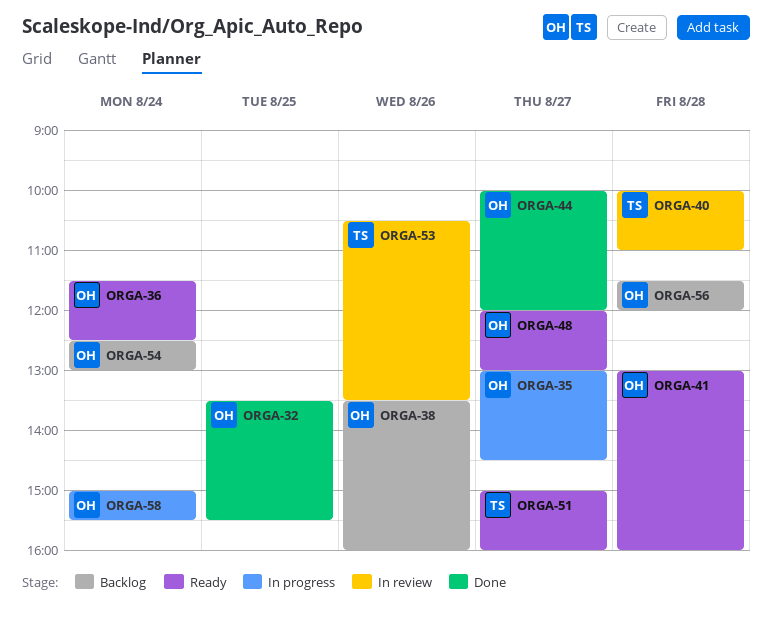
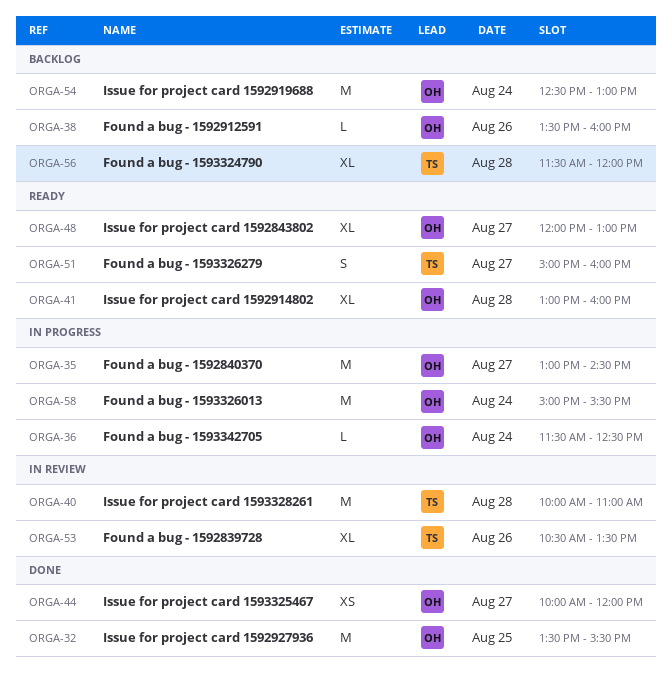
ORGA-36, status: Ready -> In progress
ORGA-56, owner: OH -> TS

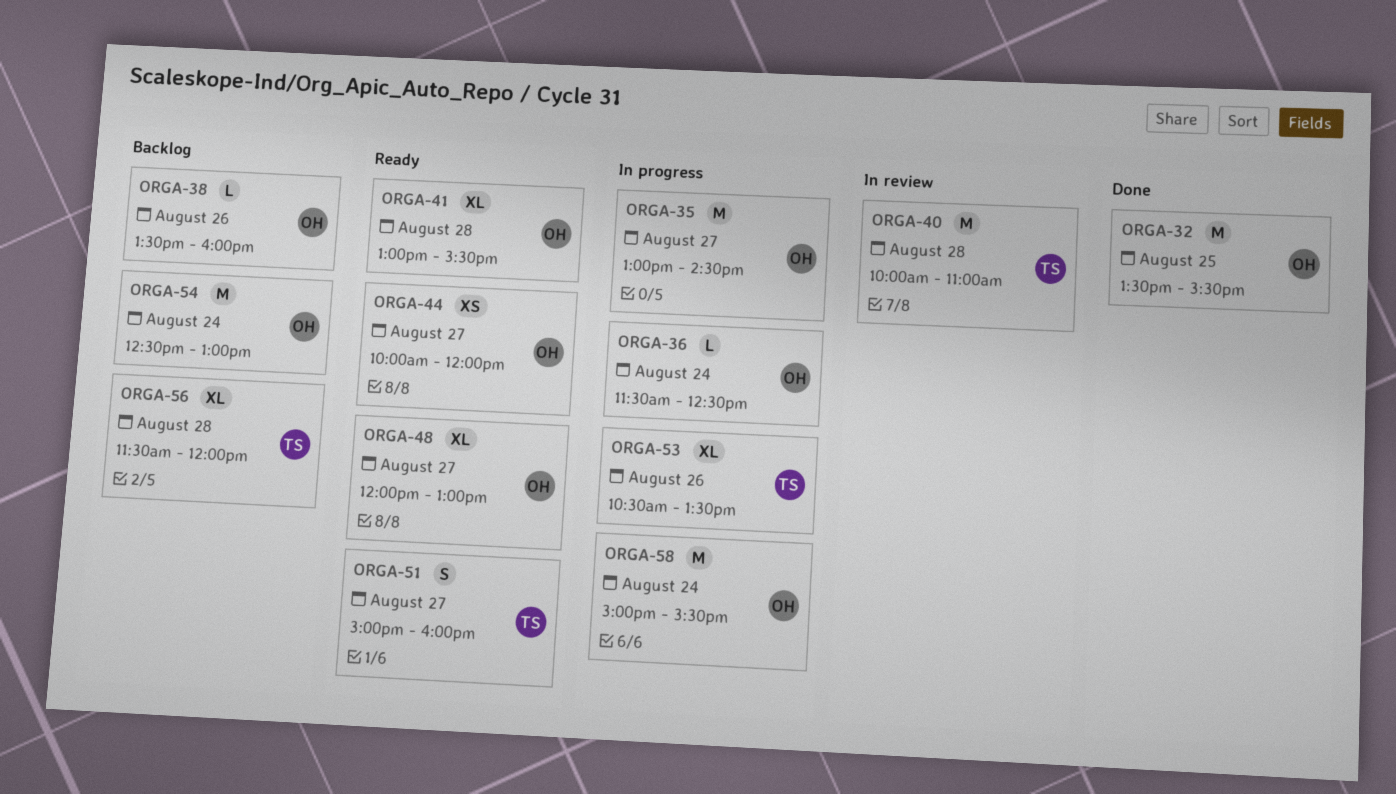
ORGA-41, ends: 16:00 -> 15:30
ORGA-44, status: Done -> Ready
ORGA-53, status: In review -> In progress

